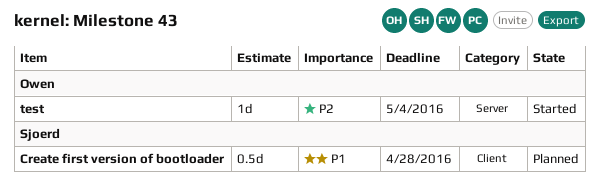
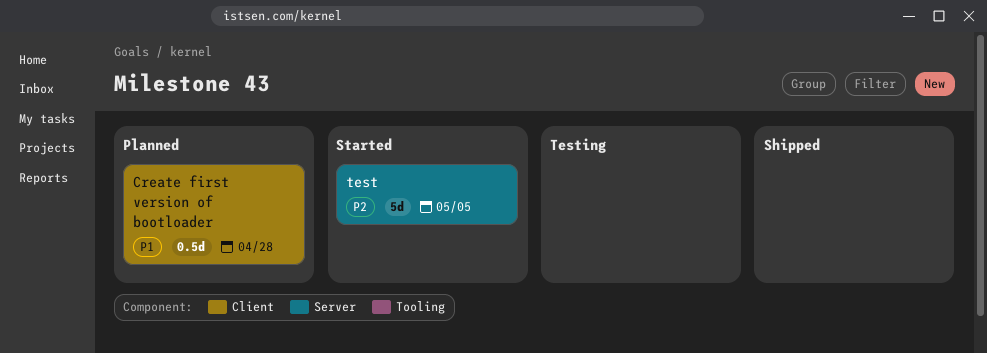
test, estimate: 1d -> 5d
test, due: May 4 -> May 5

